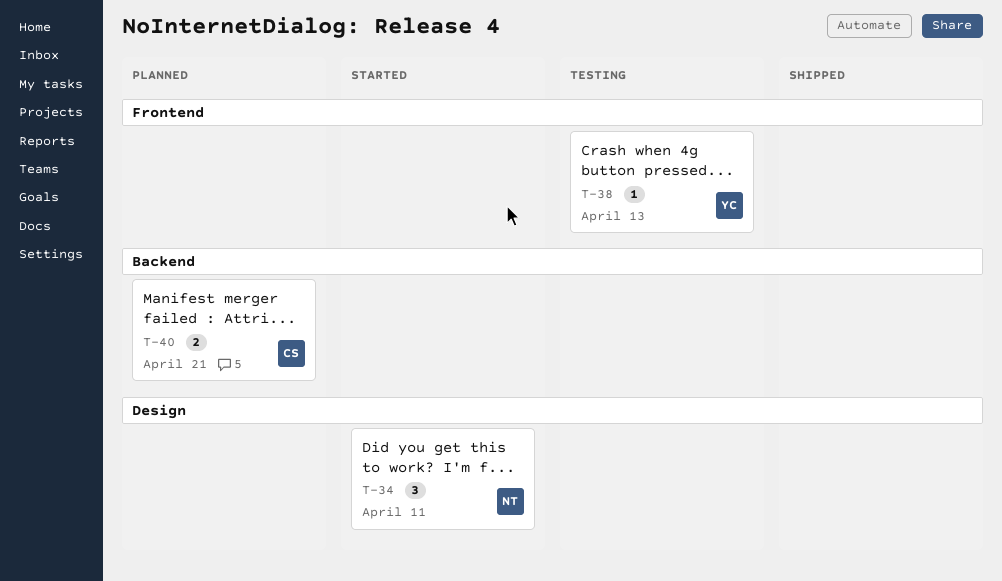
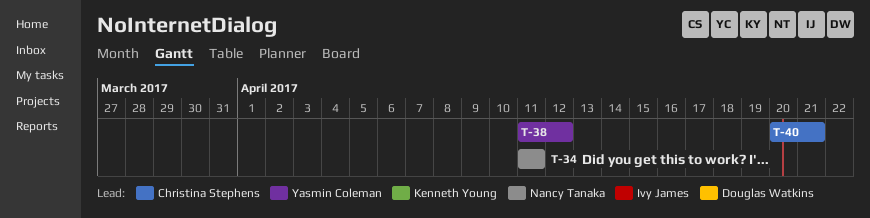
T-38, due: Apr 13 -> Apr 12

